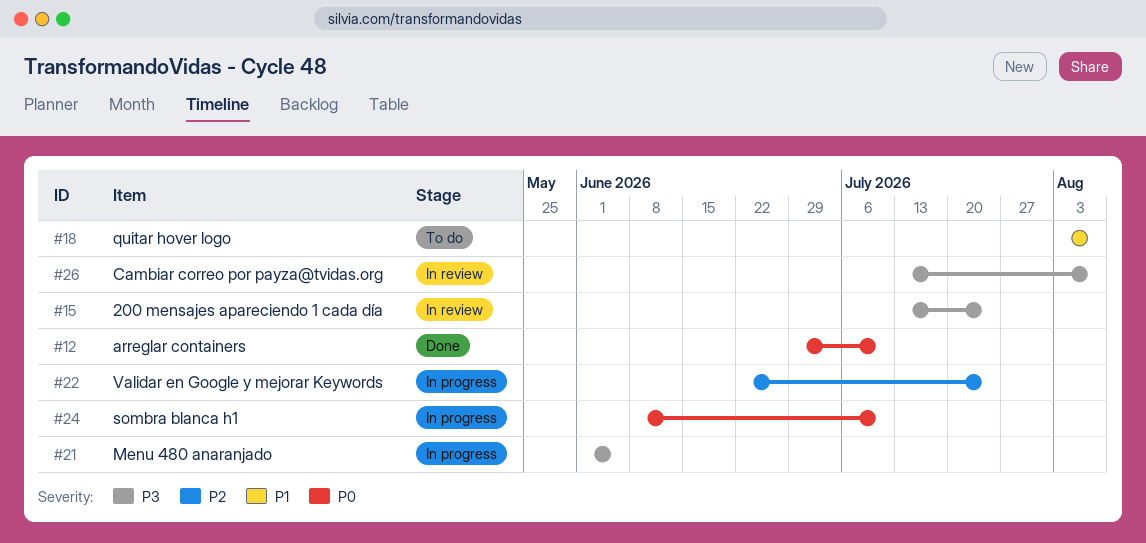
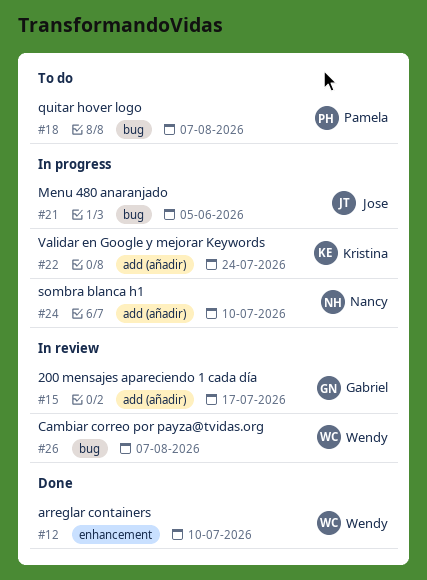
#15, due: Jul 24 -> Jul 17

